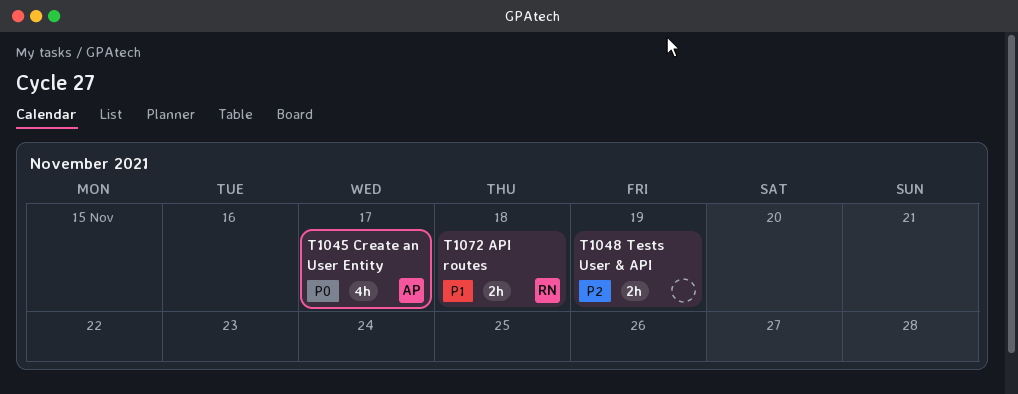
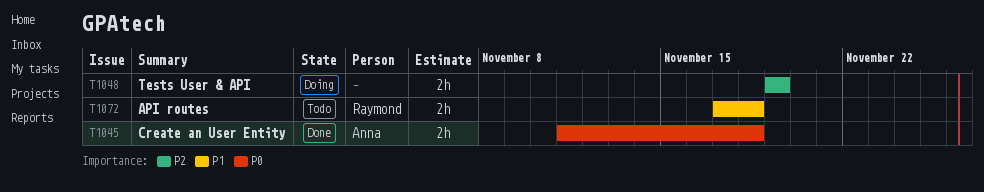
T1045, estimate: 4h -> 2h
T1045, due: Nov 17 -> Nov 18

